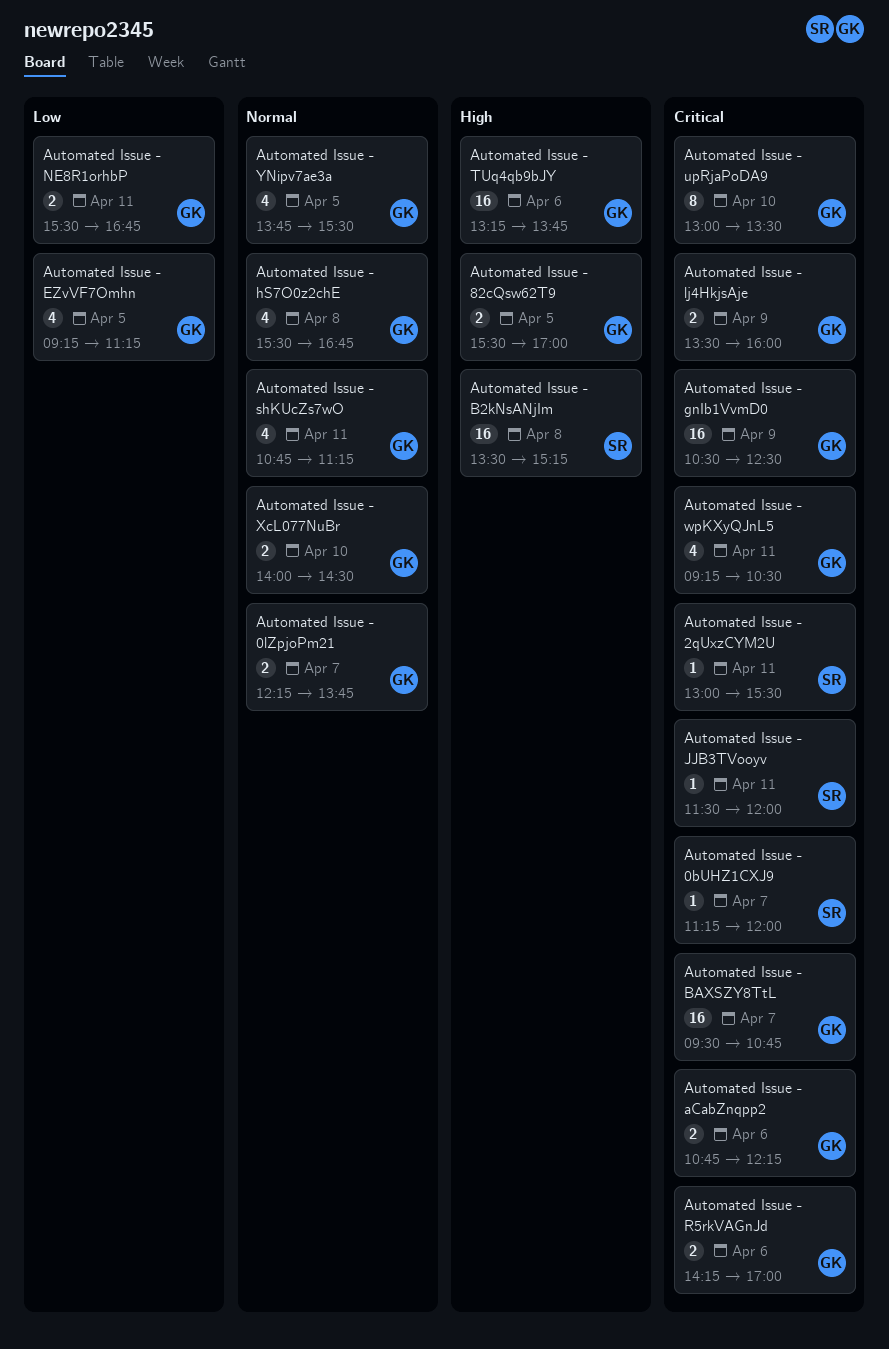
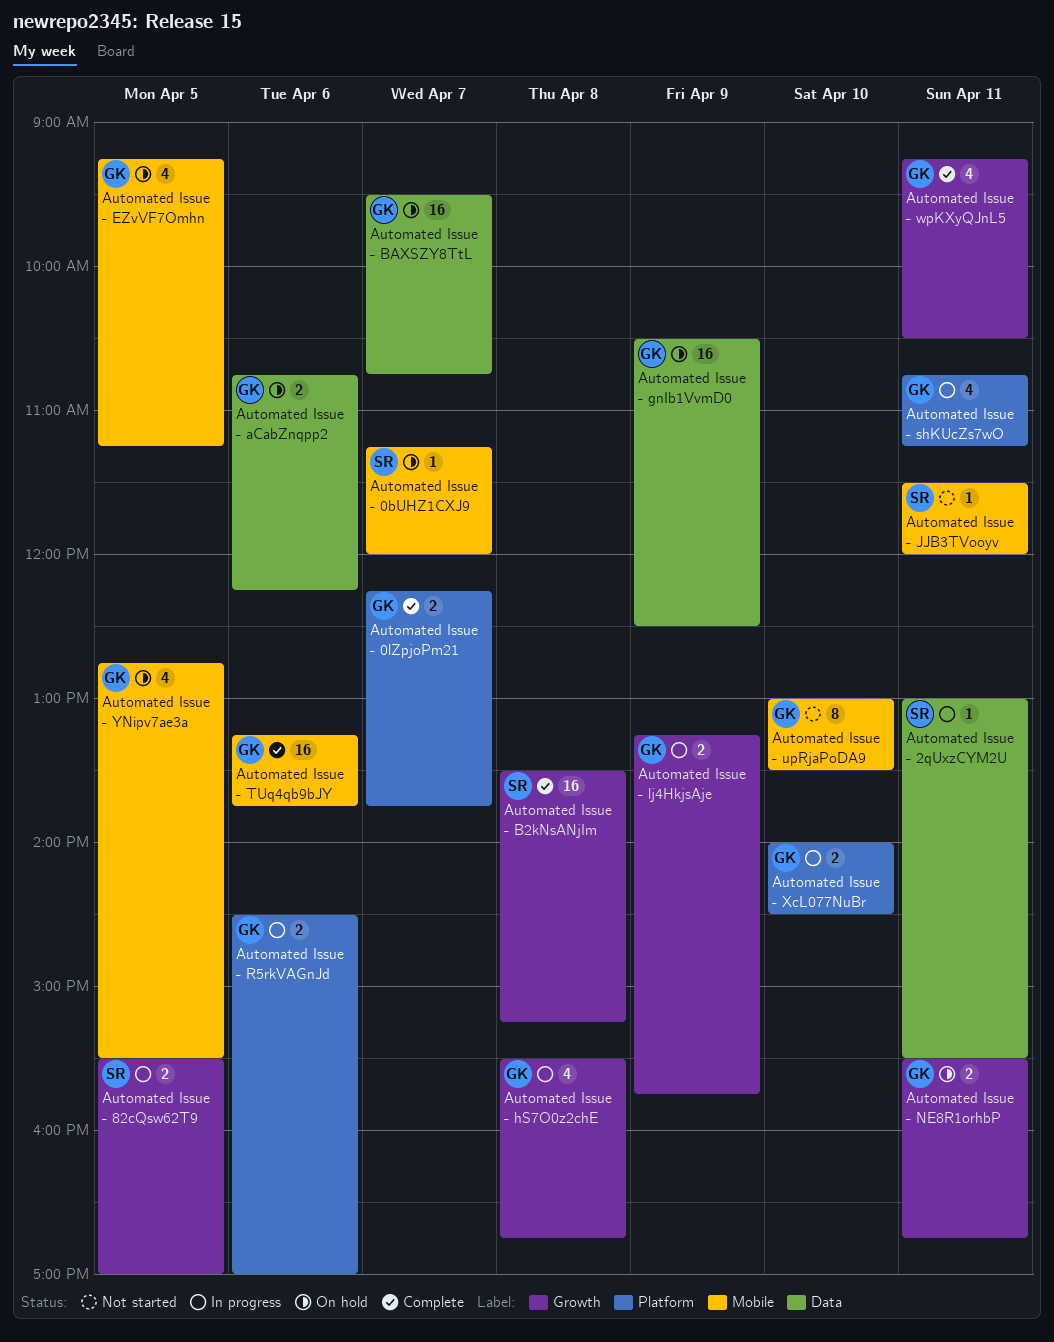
Automated Issue - 82cQsw62T9, owner: GK -> SR
Automated Issue - lj4HkjsAje, begins: 13:30 -> 13:15
Automated Issue - lj4HkjsAje, ends: 16:00 -> 15:45
Automated Issue - R5rkVAGnJd, begins: 14:15 -> 14:30
Automated Issue - YNipv7ae3a, begins: 13:45 -> 12:45

